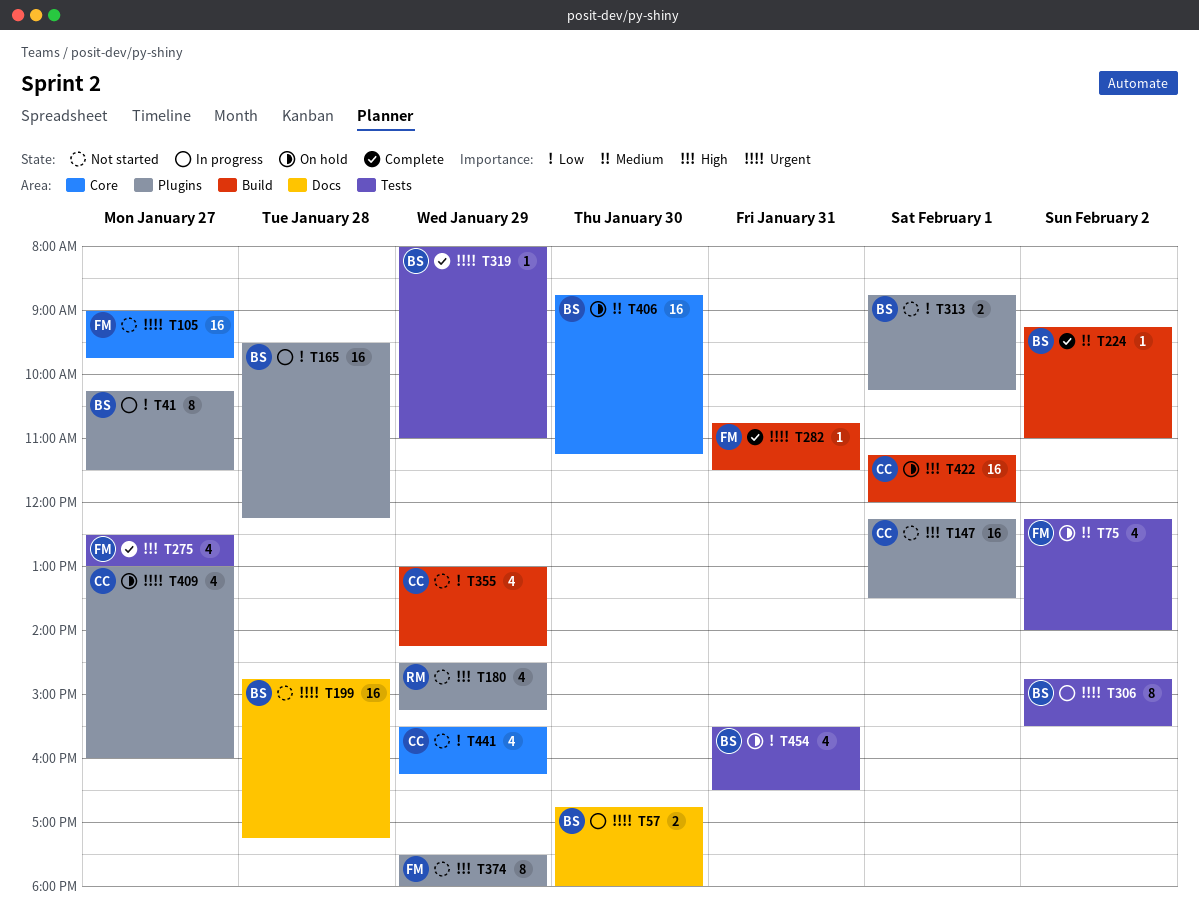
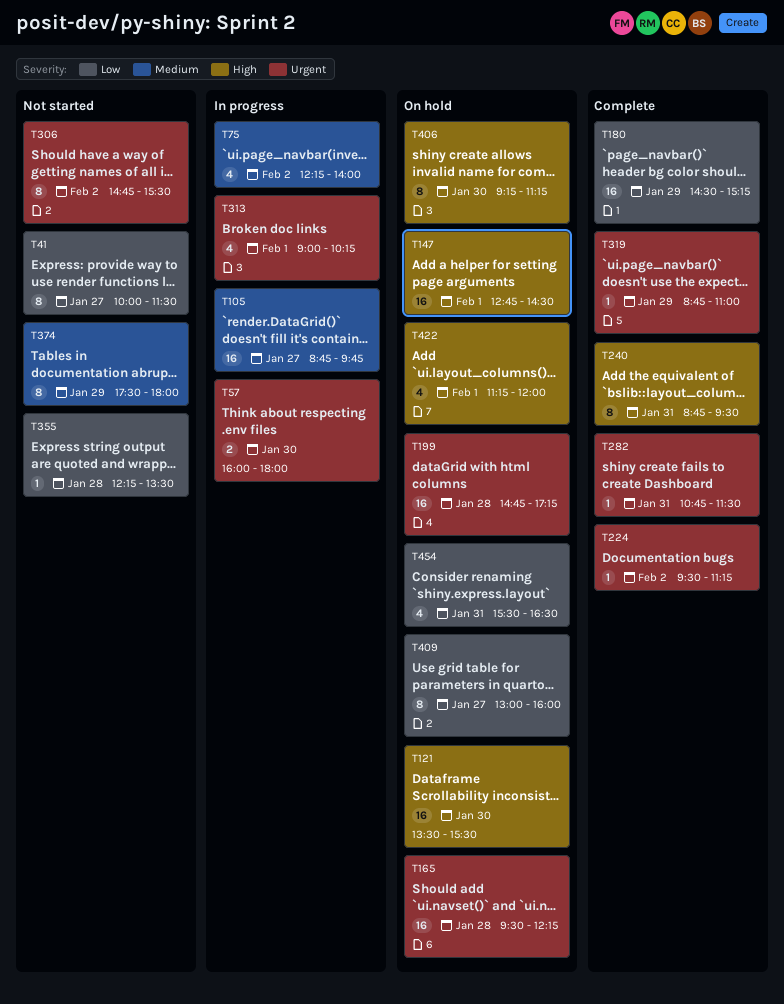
T41, status: In progress -> Not started
T41, begins: 10:15 -> 10:00
T57, begins: 16:45 -> 16:00
T75, status: On hold -> In progress
T105, status: Not started -> In progress
T105, priority: Urgent -> Medium
T105, begins: 09:00 -> 08:45
T121: none -> present
T147, status: Not started -> On hold
T147, begins: 12:15 -> 12:45
T147, ends: 13:30 -> 14:30
T165, status: In progress -> On hold
T165, priority: Low -> Urgent
T180, status: Not started -> Complete
T180, priority: High -> Low
T180, estimate: 4 -> 16
T199, status: Not started -> On hold
T224, priority: Medium -> Urgent
T224, begins: 09:15 -> 09:30
T224, ends: 11:00 -> 11:15
T240: none -> present
T275: present -> none
T306, status: In progress -> Not started
T313, status: Not started -> In progress
T313, priority: Low -> Urgent
T313, estimate: 2 -> 4
T313, begins: 08:45 -> 09:00
T319, begins: 08:00 -> 08:45
T355, estimate: 4 -> 1
T355, day: Jan 29 -> Jan 28
T355, begins: 13:00 -> 12:15
T355, ends: 14:15 -> 13:30
T374, priority: High -> Medium
T406, priority: Medium -> High
T406, estimate: 16 -> 8
T406, begins: 08:45 -> 09:15
T409, priority: Urgent -> Low
T409, estimate: 4 -> 8
T422, estimate: 16 -> 4
T441: present -> none

